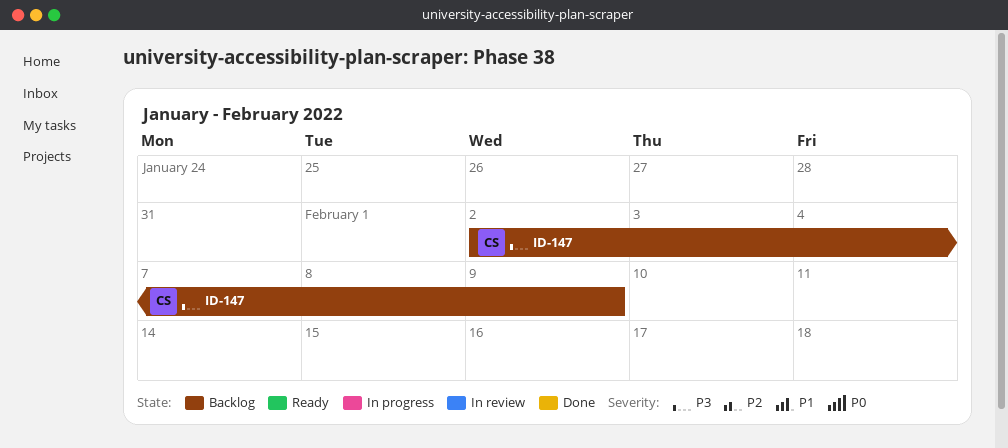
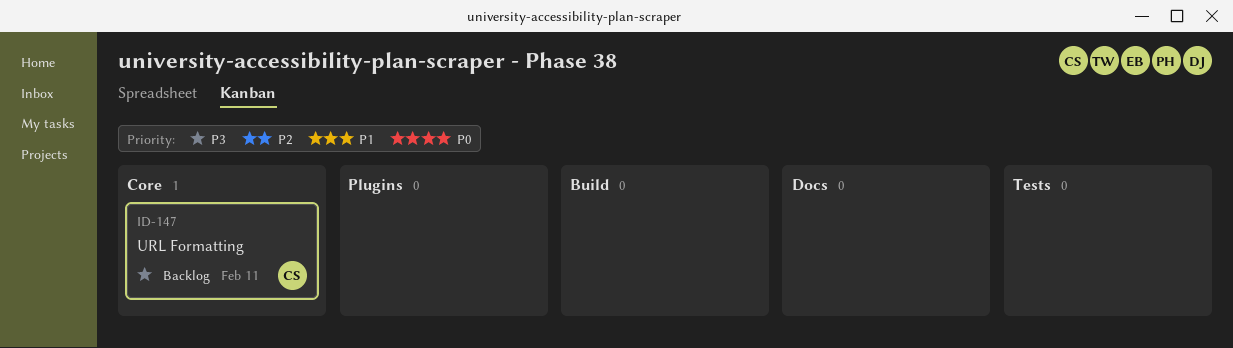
ID-147, due: Feb 9 -> Feb 11

